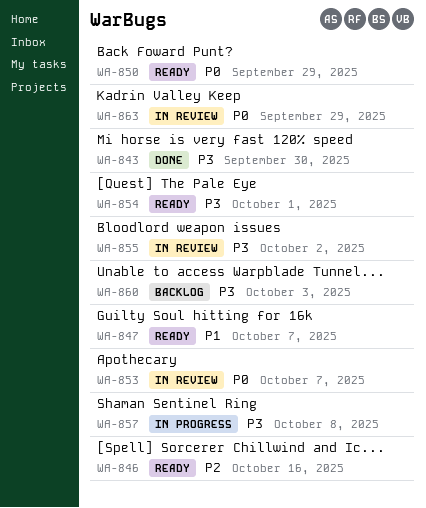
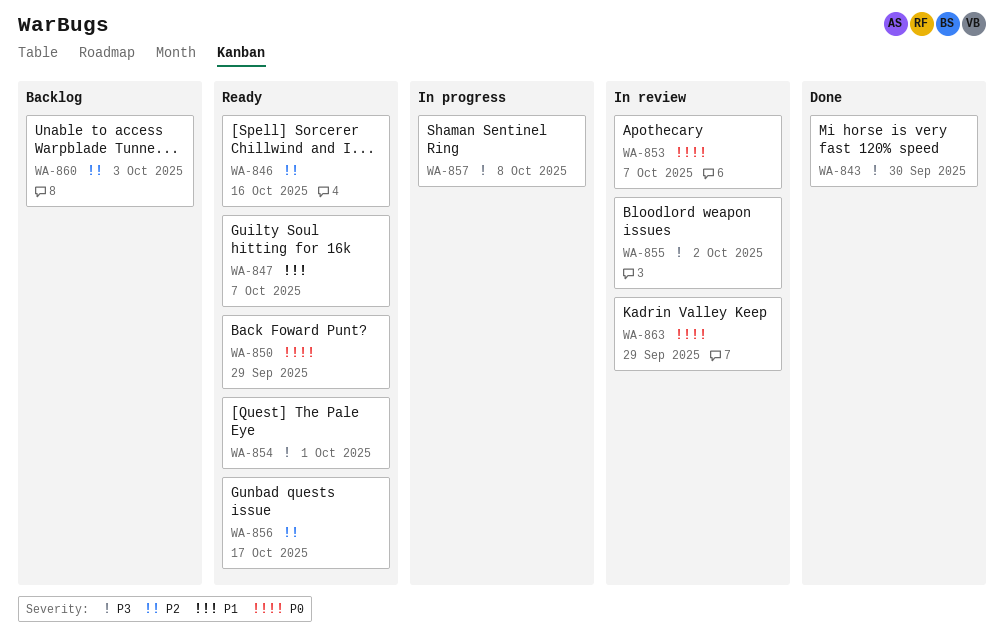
WA-856: none -> present
WA-860, priority: P3 -> P2

